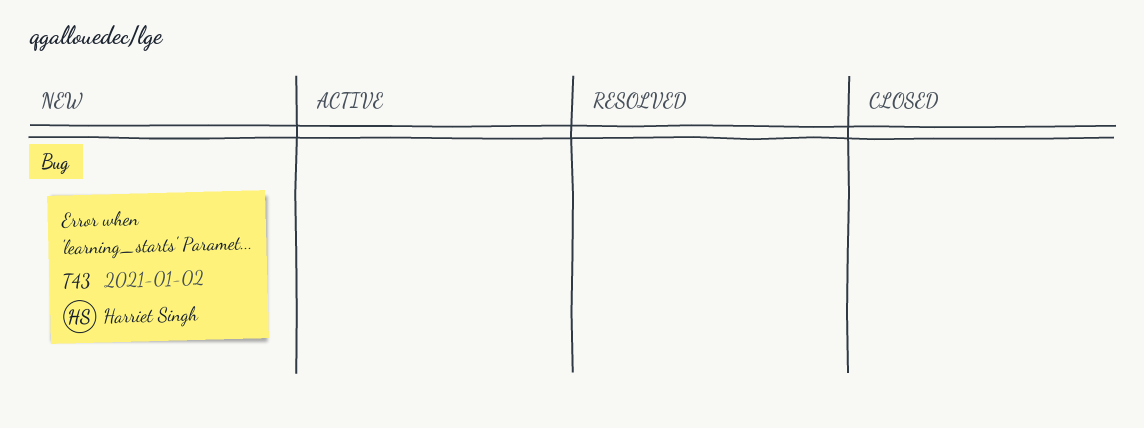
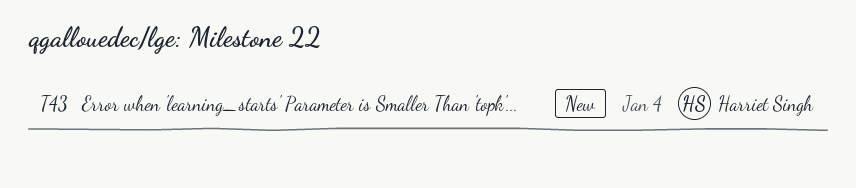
T43, due: Jan 2 -> Jan 4

